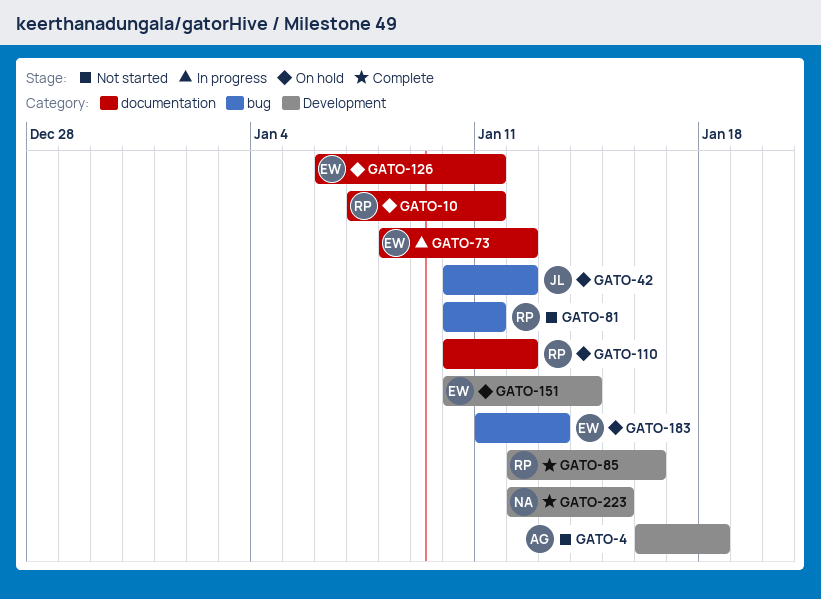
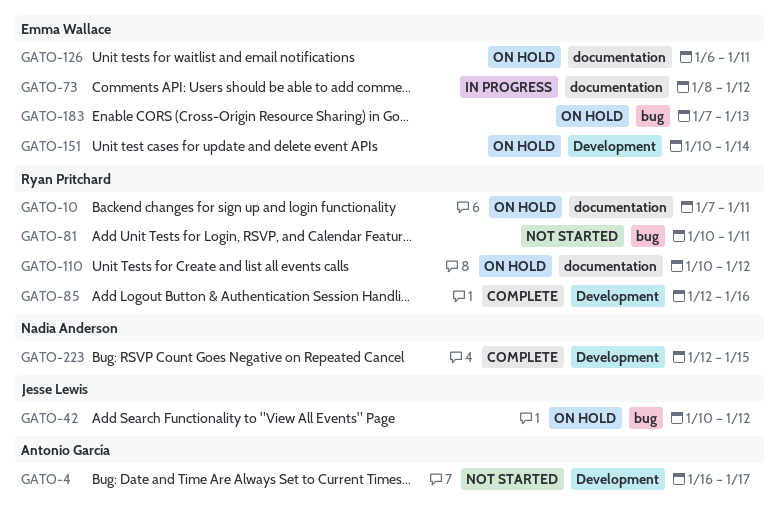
GATO-4, due: Jan 18 -> Jan 17
GATO-183, start: Jan 11 -> Jan 7

